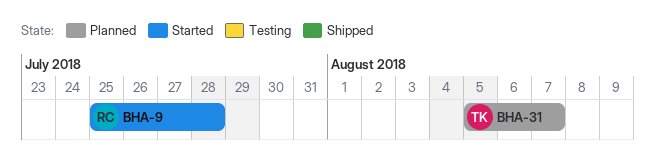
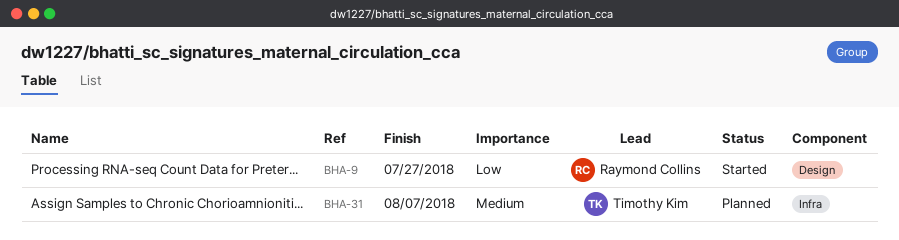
BHA-9, due: Jul 28 -> Jul 27

